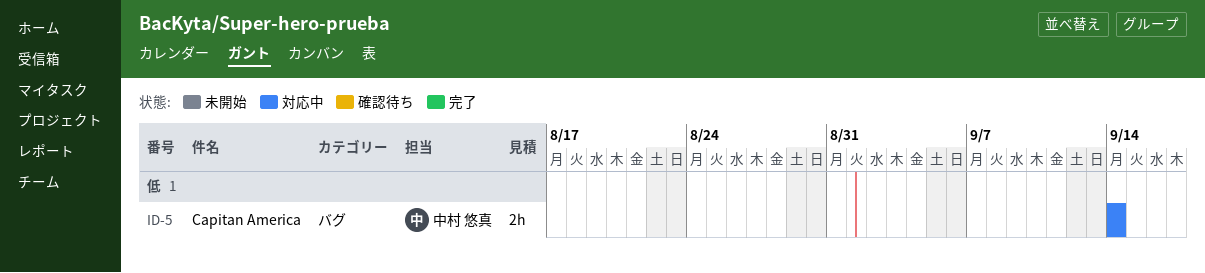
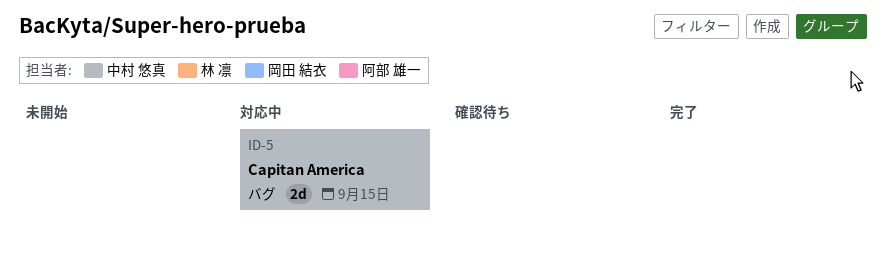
ID-5, estimate: 2h -> 2d
ID-5, due: Sep 14 -> Sep 15

